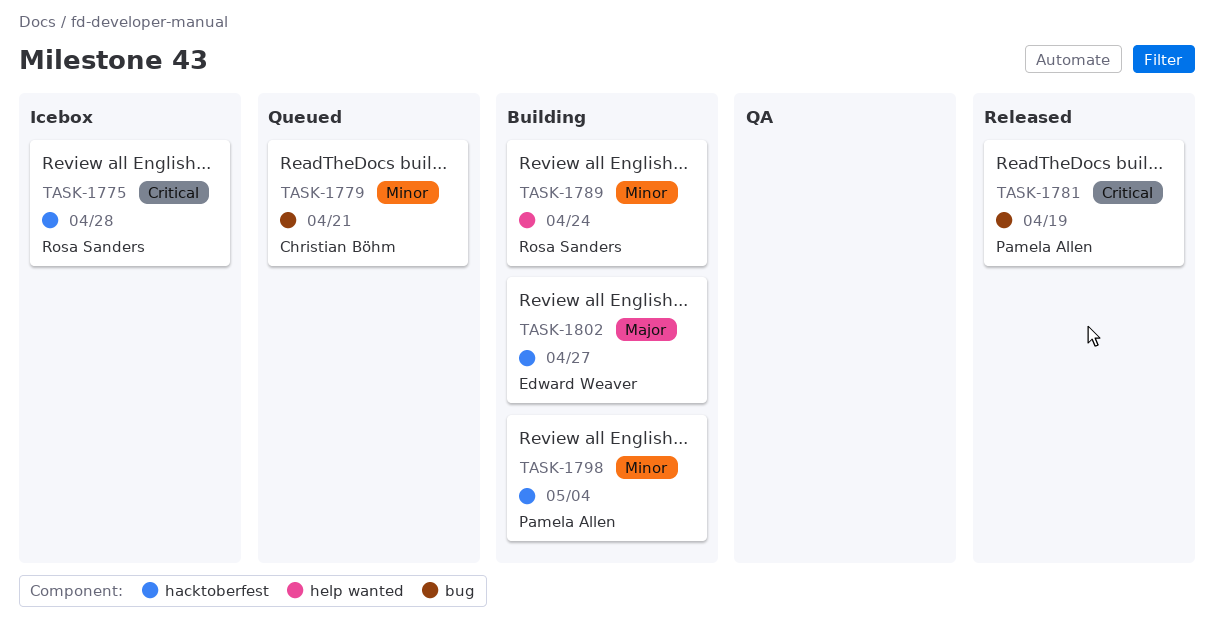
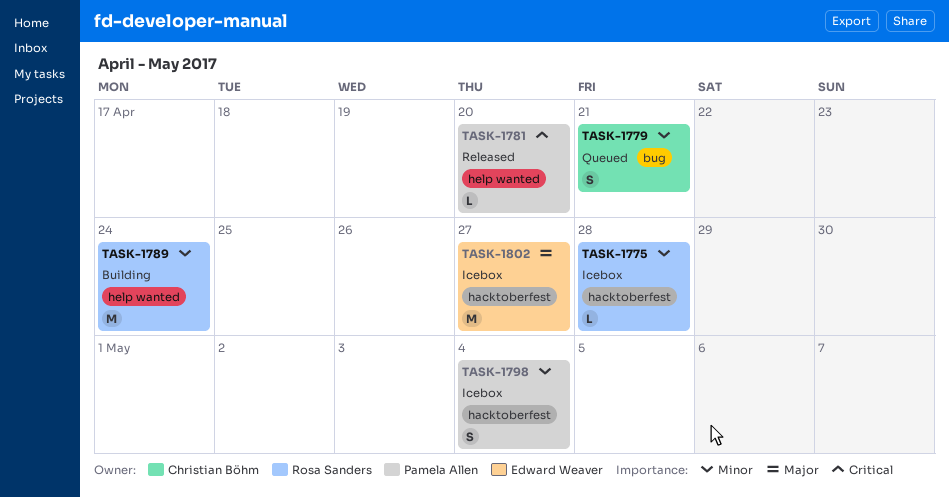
TASK-1775, priority: Critical -> Minor
TASK-1781, label: bug -> help wanted
TASK-1781, due: Apr 19 -> Apr 20
TASK-1798, status: Building -> Icebox
TASK-1802, status: Building -> Icebox

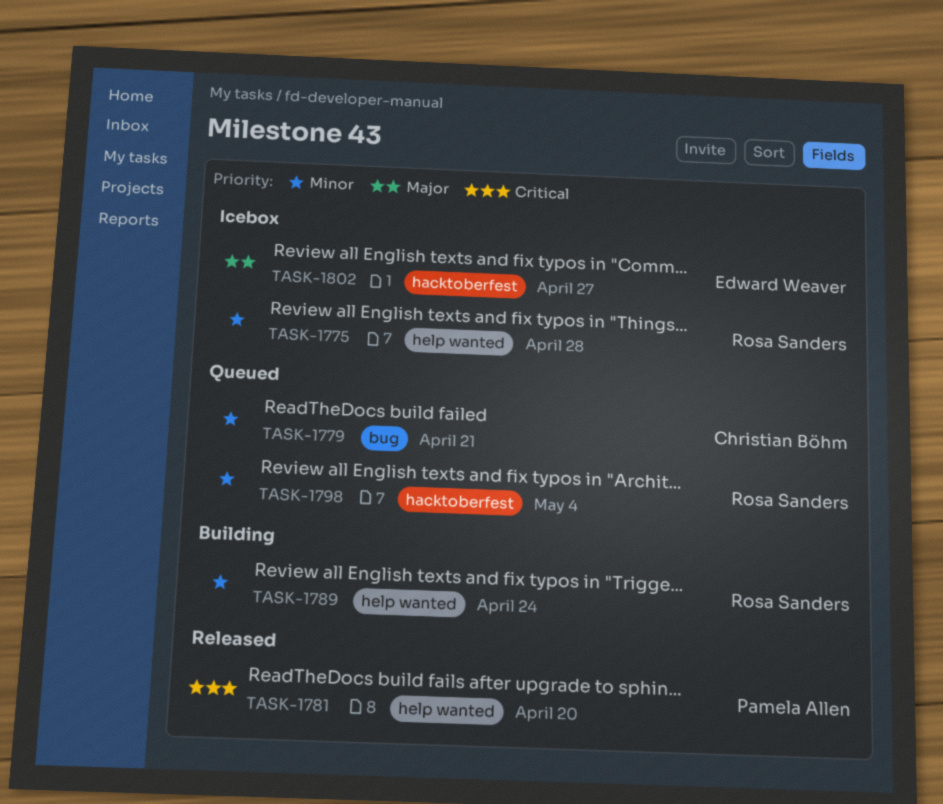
TASK-1775, label: hacktoberfest -> help wanted
TASK-1798, status: Icebox -> Queued
TASK-1798, owner: Pamela Allen -> Rosa Sanders

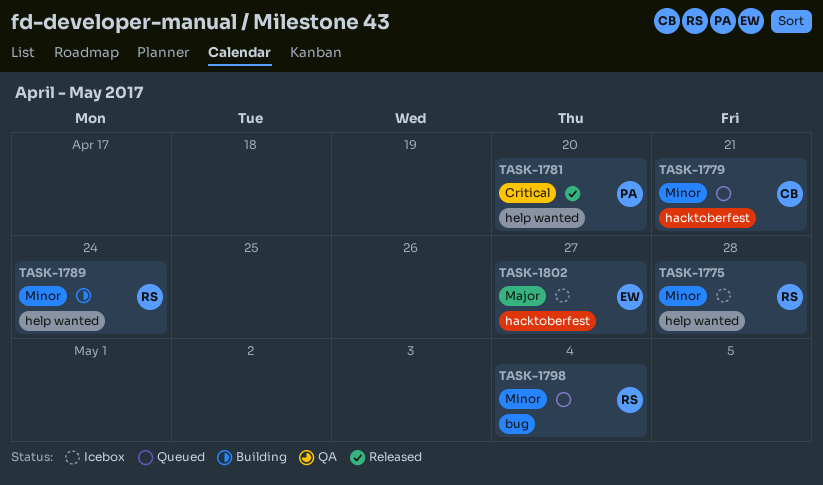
TASK-1779, label: bug -> hacktoberfest
TASK-1798, label: hacktoberfest -> bug

